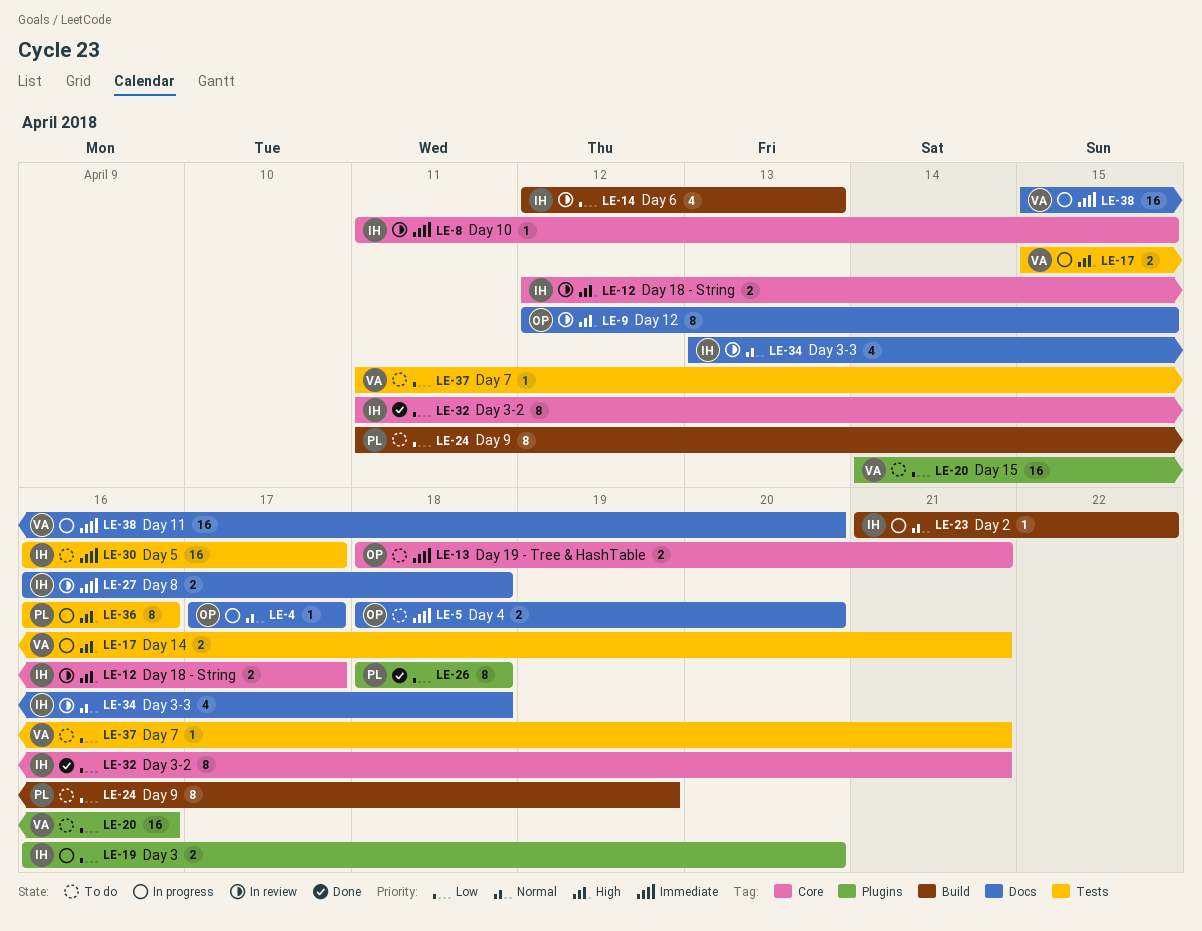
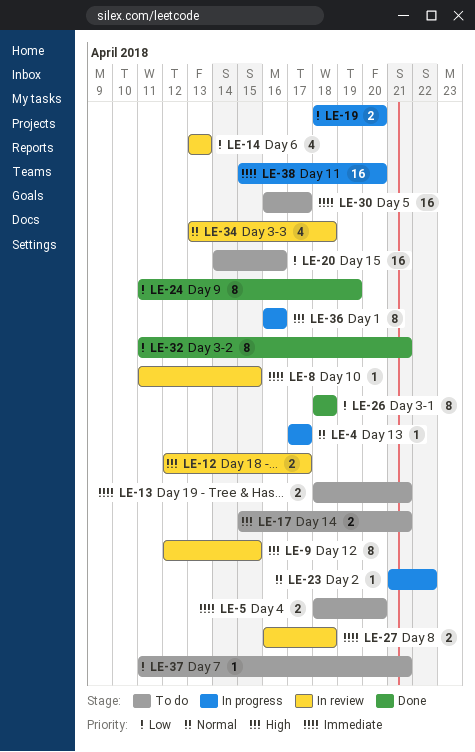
LE-14, start: Apr 12 -> Apr 13
LE-17, status: In progress -> To do
LE-19, start: Apr 16 -> Apr 18
LE-24, status: To do -> Done

